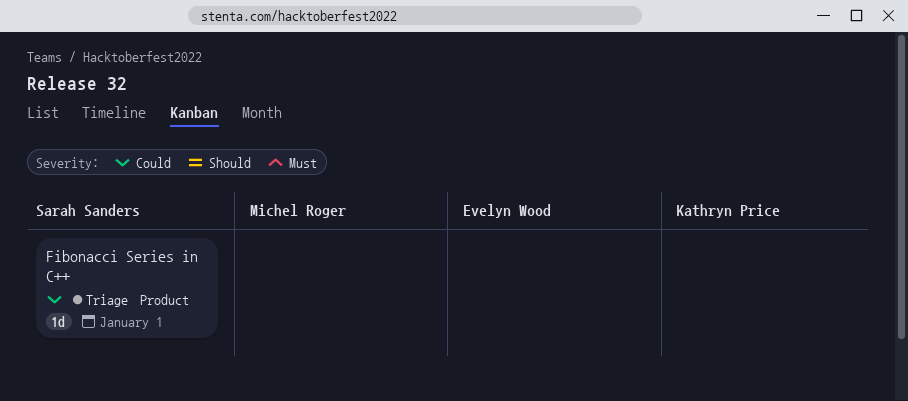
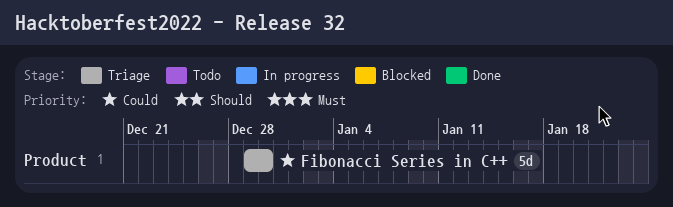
Fibonacci Series in C++, estimate: 1d -> 5d
Fibonacci Series in C++, due: Jan 1 -> Dec 30

